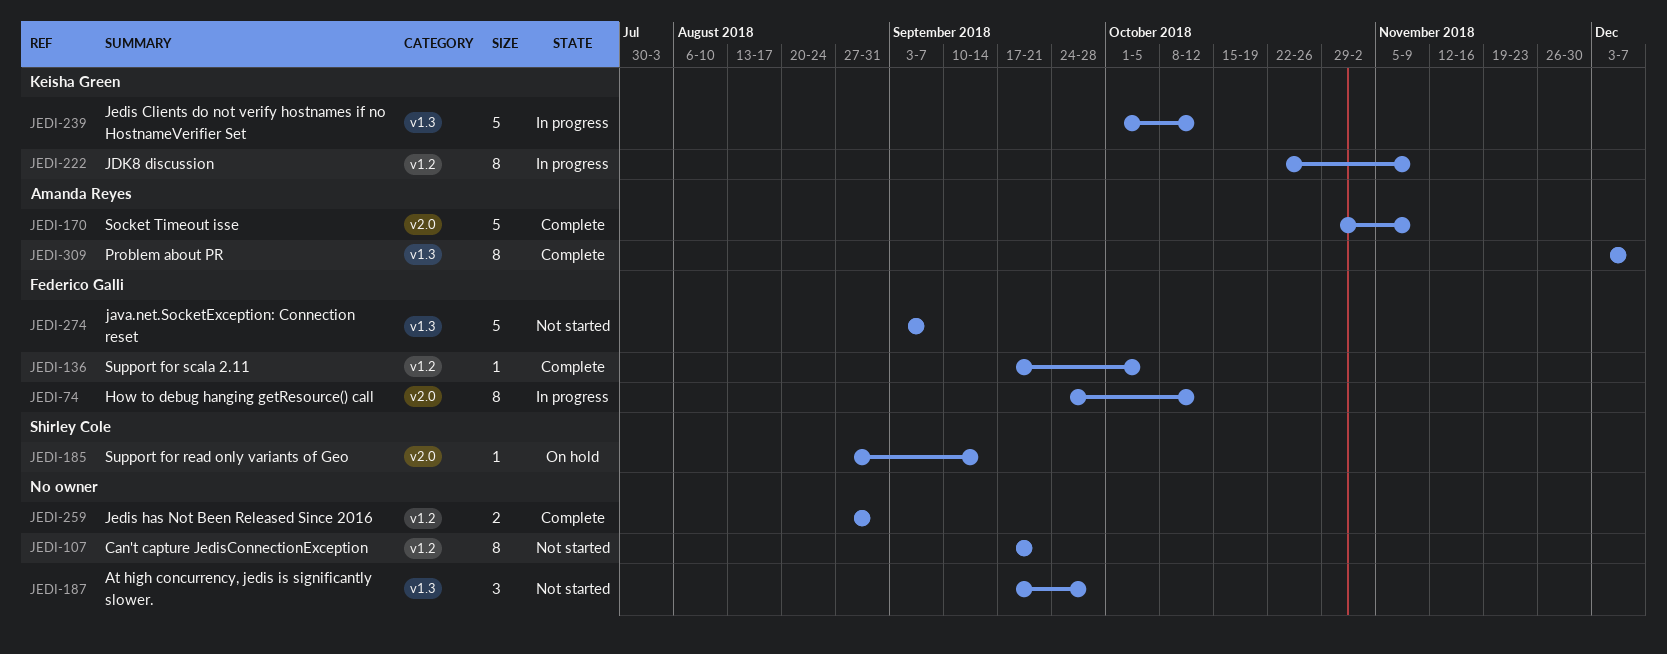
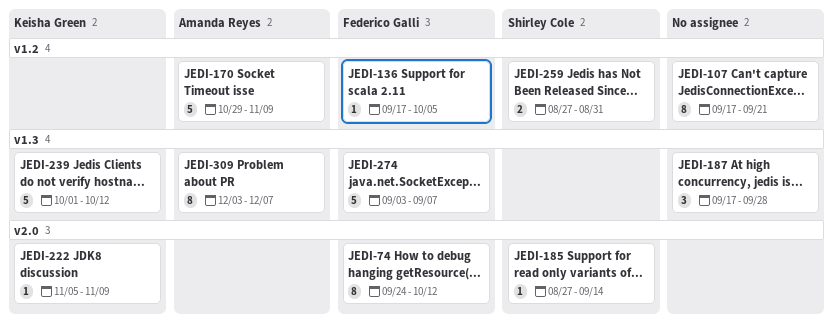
JEDI-170, label: v2.0 -> v1.2
JEDI-222, label: v1.2 -> v2.0
JEDI-222, estimate: 8 -> 1
JEDI-222, start: Oct 22 -> Nov 5
JEDI-259, owner: none -> Shirley Cole

